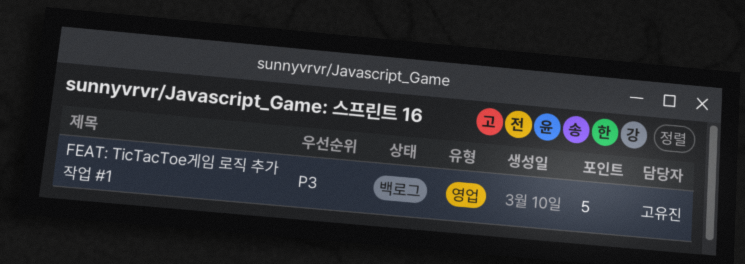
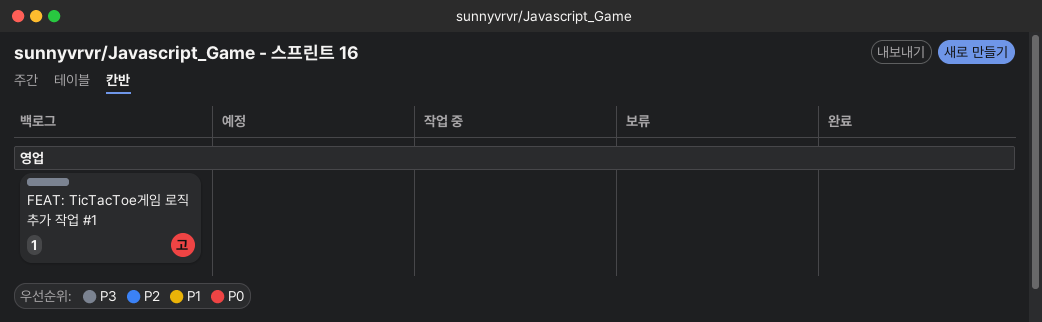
FEAT: TicTacToe게임 로직 추가 작업 #1, estimate: 5 -> 1

